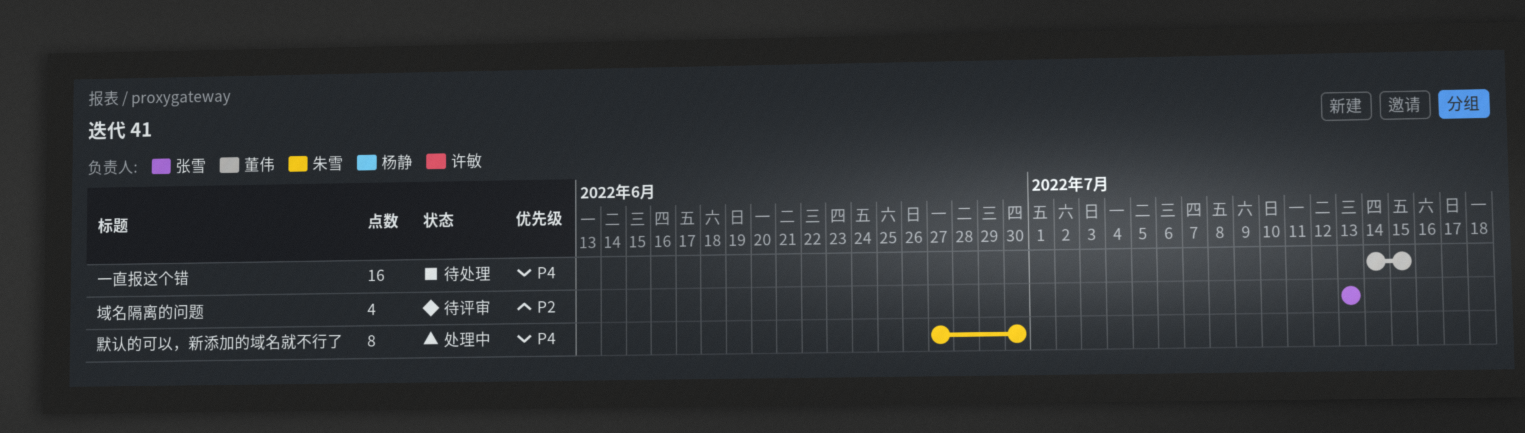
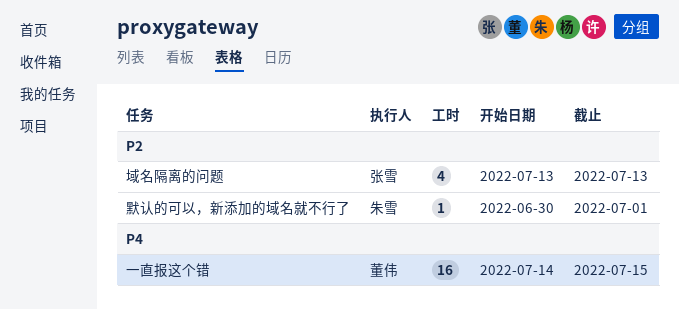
默认的可以，新添加的域名就不行了, priority: P4 -> P2
默认的可以，新添加的域名就不行了, estimate: 8 -> 1
默认的可以，新添加的域名就不行了, start: Jun 27 -> Jun 30
默认的可以，新添加的域名就不行了, due: Jun 30 -> Jul 1

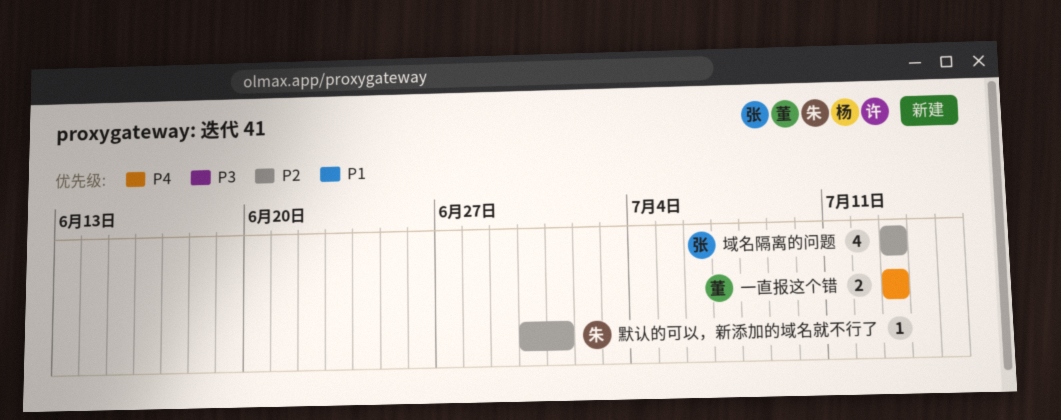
一直报这个错, estimate: 16 -> 2
一直报这个错, start: Jul 14 -> Jul 13
一直报这个错, due: Jul 15 -> Jul 13

